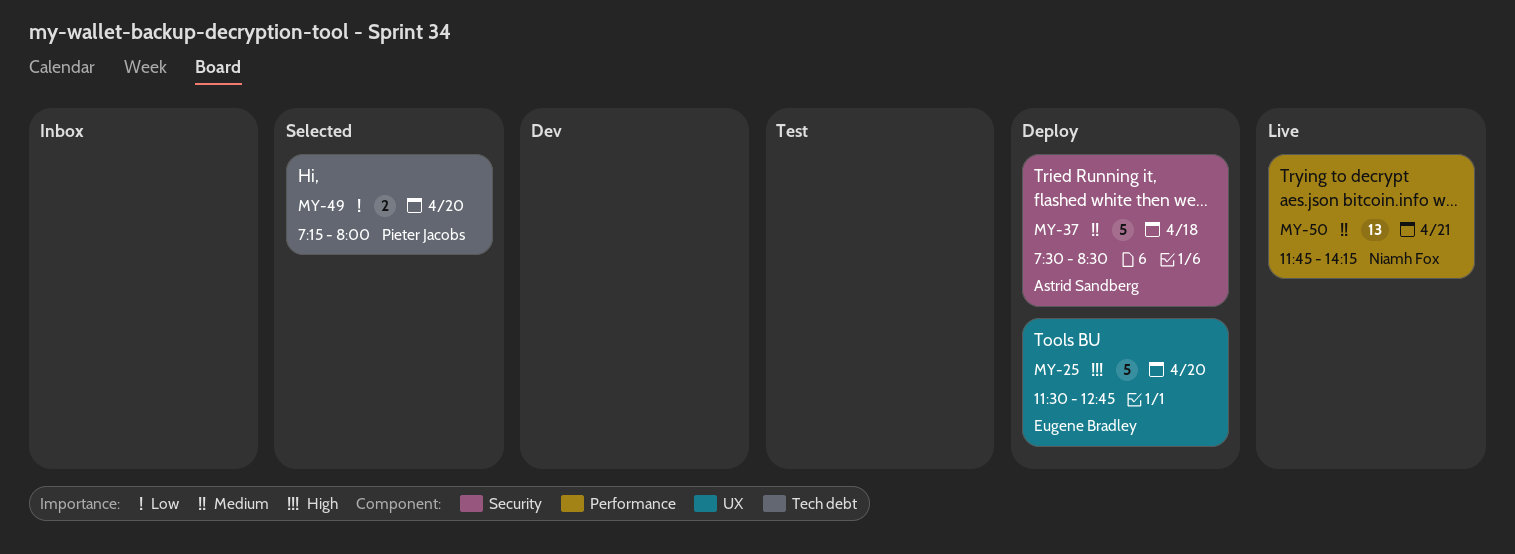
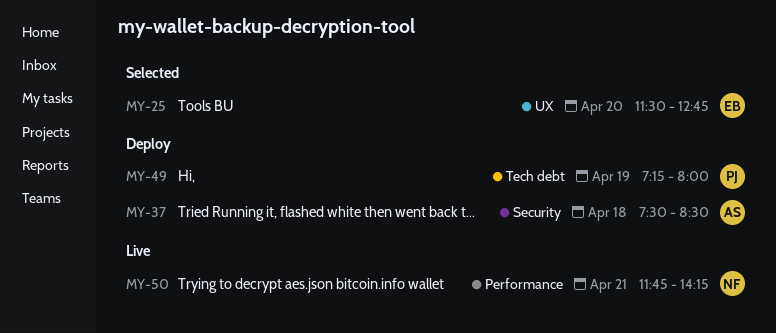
MY-25, status: Deploy -> Selected
MY-49, status: Selected -> Deploy
MY-49, day: Apr 20 -> Apr 19

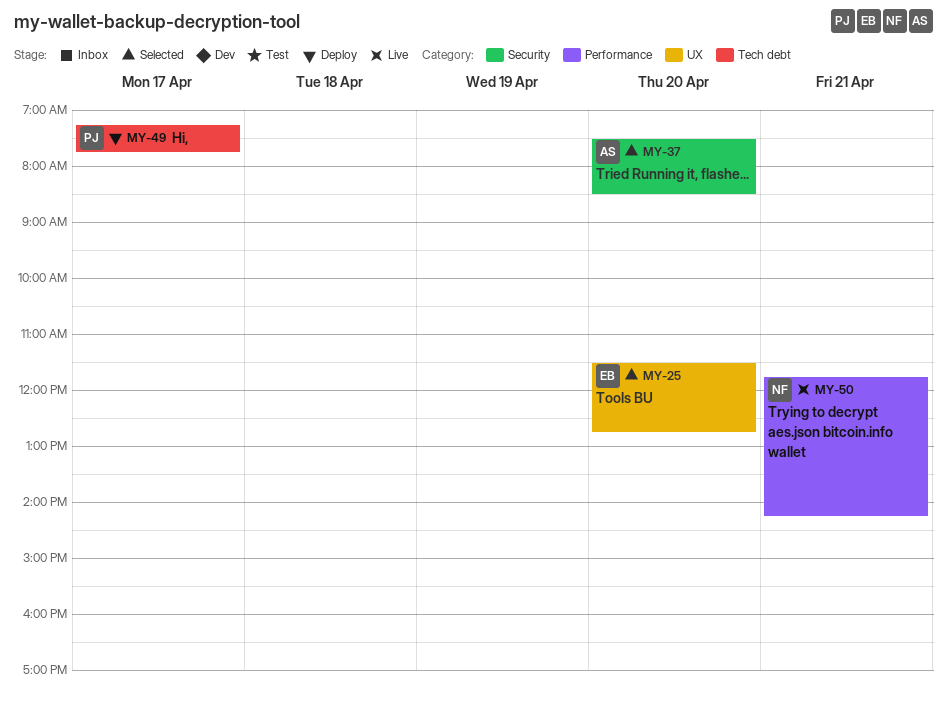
MY-37, status: Deploy -> Selected
MY-37, day: Apr 18 -> Apr 20
MY-49, day: Apr 19 -> Apr 17
MY-49, ends: 08:00 -> 07:45

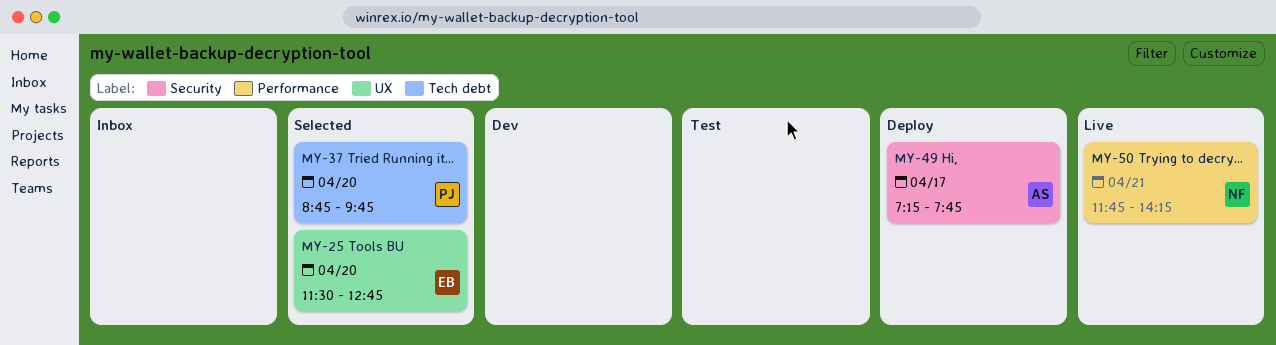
MY-37, owner: AS -> PJ
MY-37, label: Security -> Tech debt
MY-37, begins: 07:30 -> 08:45
MY-37, ends: 08:30 -> 09:45
MY-49, owner: PJ -> AS
MY-49, label: Tech debt -> Security

